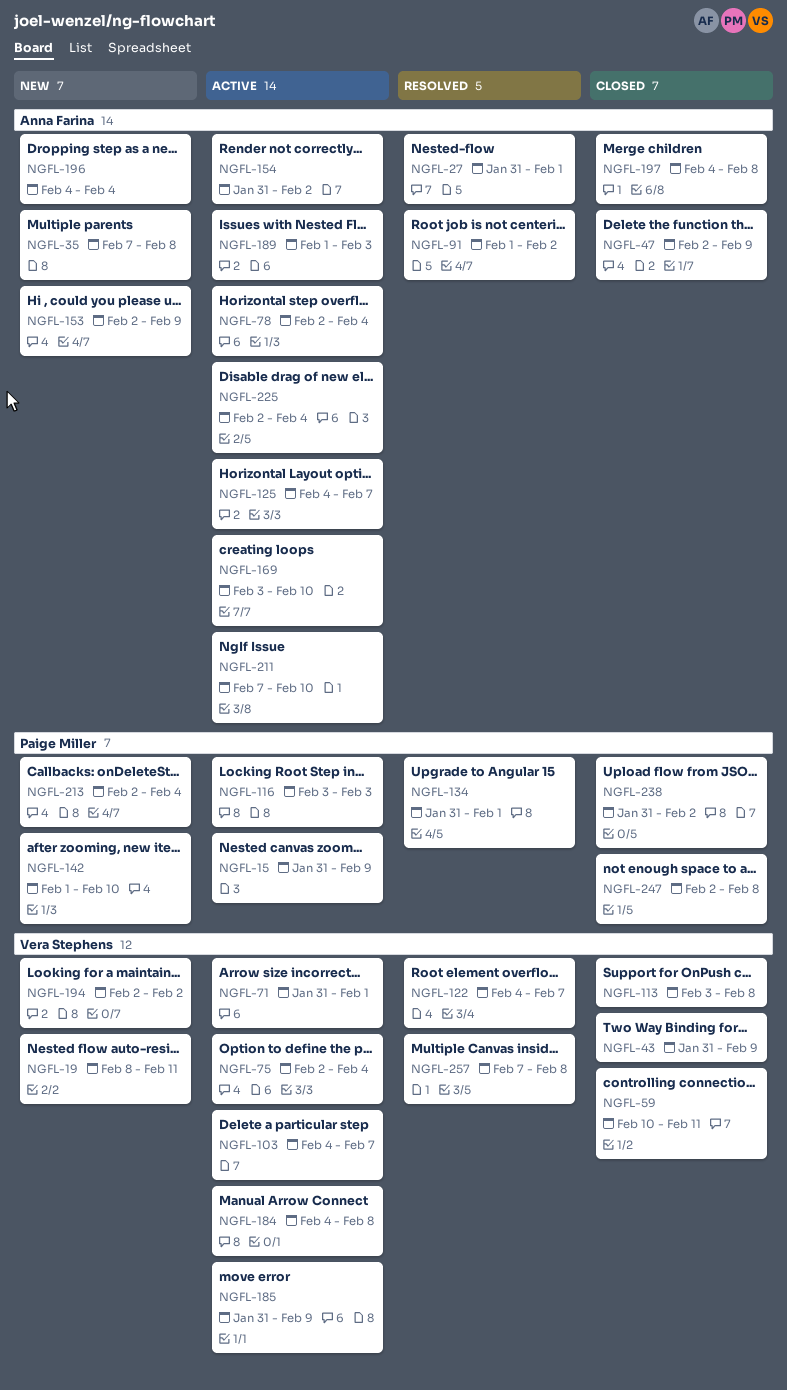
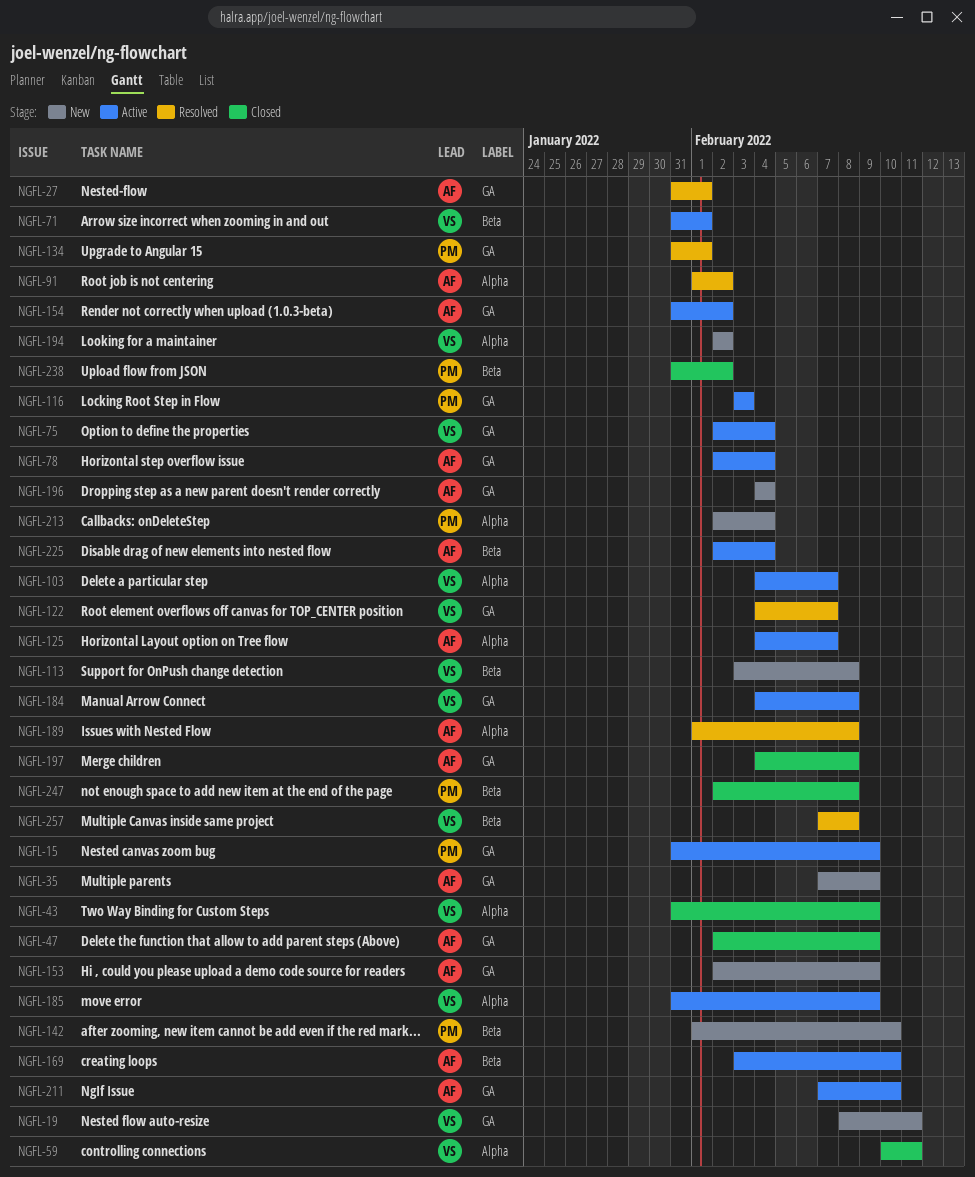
NGFL-35, due: Feb 8 -> Feb 9
NGFL-113, status: Closed -> New
NGFL-189, status: Active -> Resolved
NGFL-189, due: Feb 3 -> Feb 8

